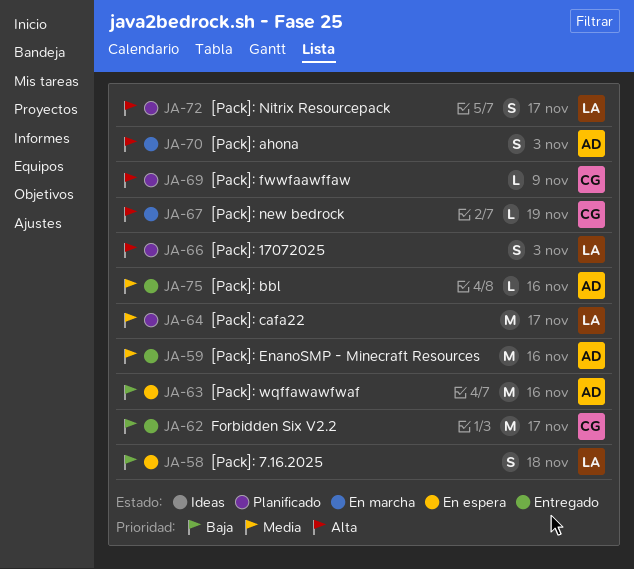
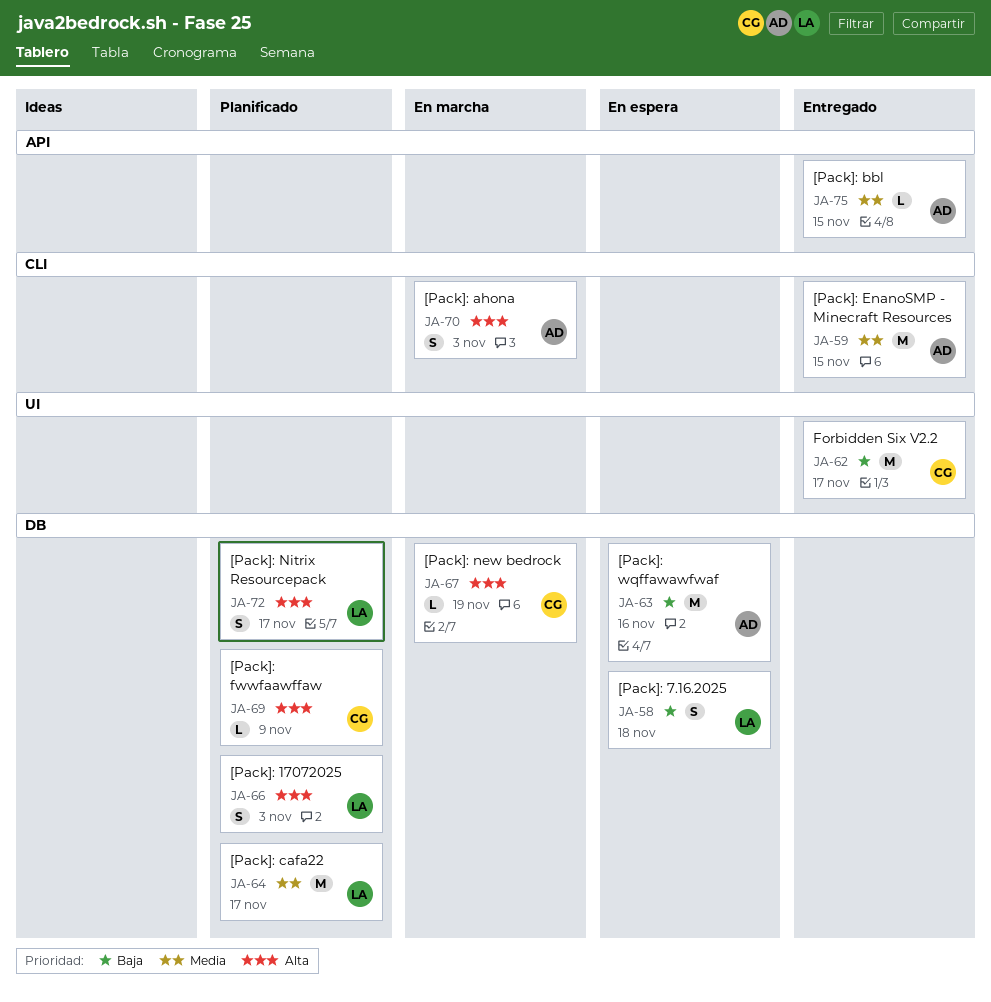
JA-59, due: Nov 16 -> Nov 15
JA-75, due: Nov 16 -> Nov 15

